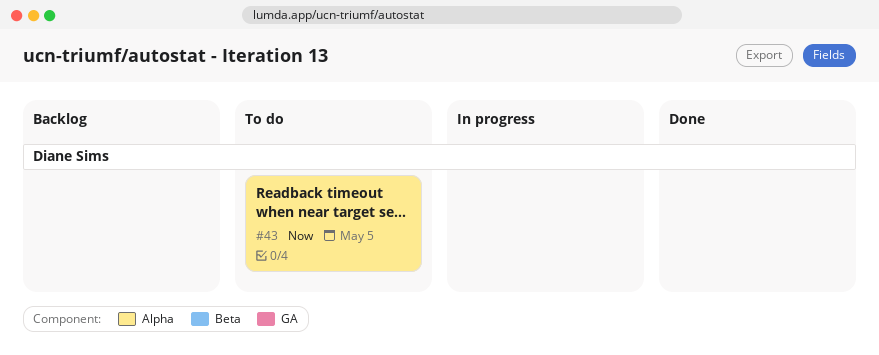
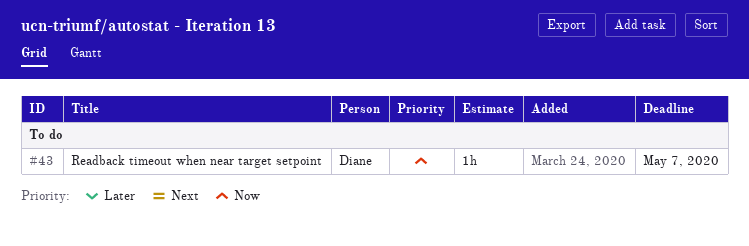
#43, due: May 5 -> May 7

